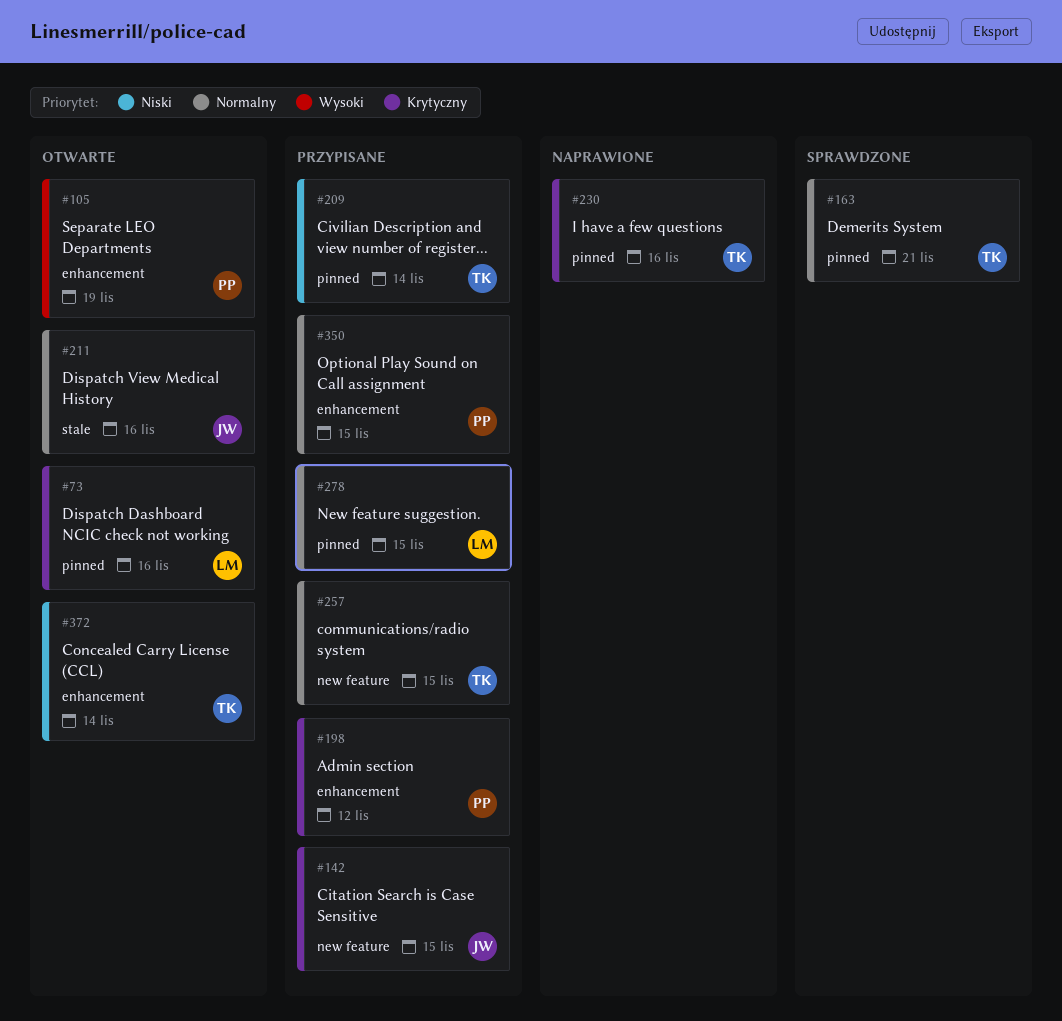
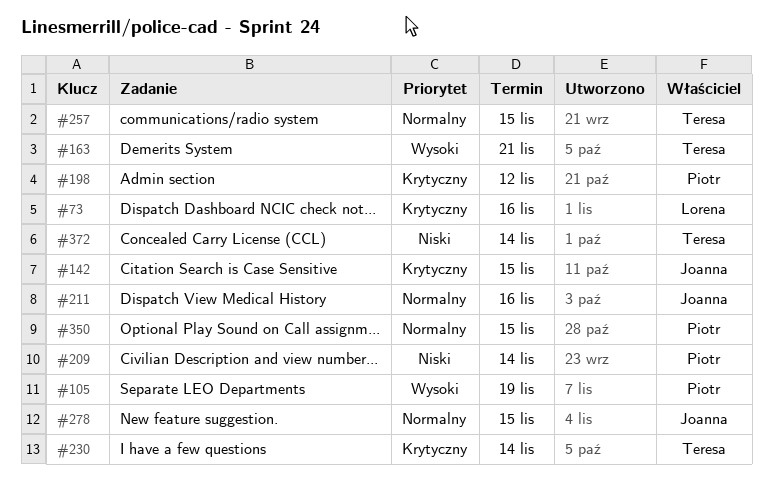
#163, priority: Normalny -> Wysoki
#209, owner: Teresa -> Piotr
#230, due: Nov 16 -> Nov 14
#278, owner: Lorena -> Joanna

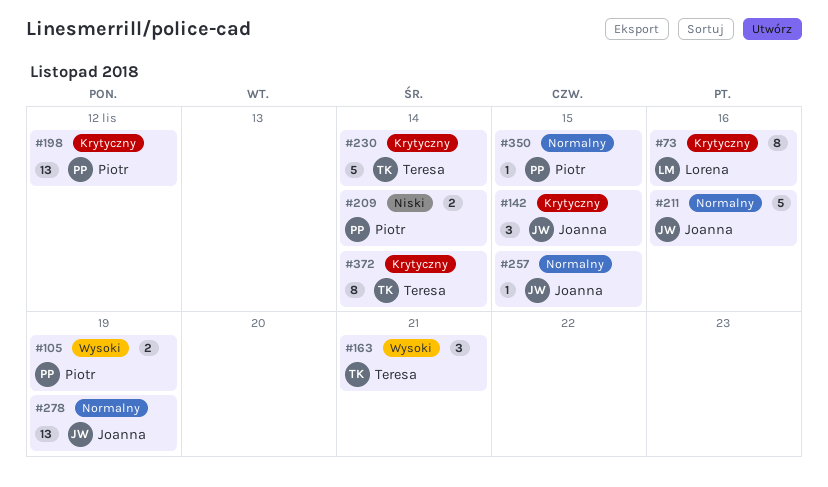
#257, owner: Teresa -> Joanna
#278, due: Nov 15 -> Nov 19
#372, priority: Niski -> Krytyczny

